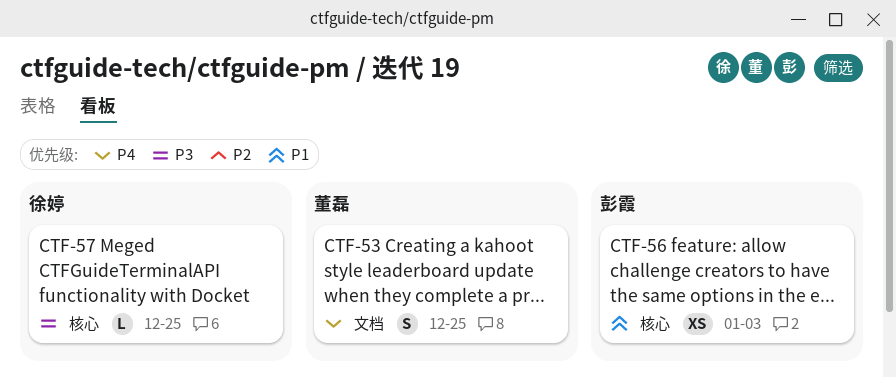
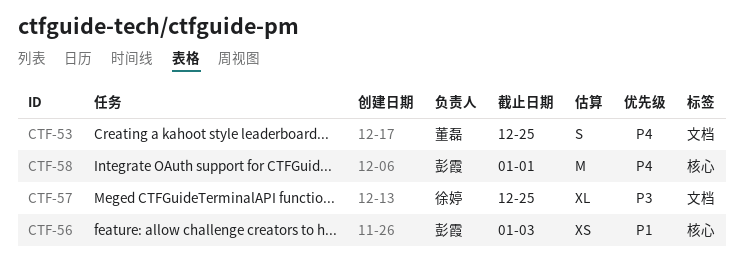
CTF-57, label: 核心 -> 文档
CTF-57, estimate: L -> XL
CTF-58: none -> present

